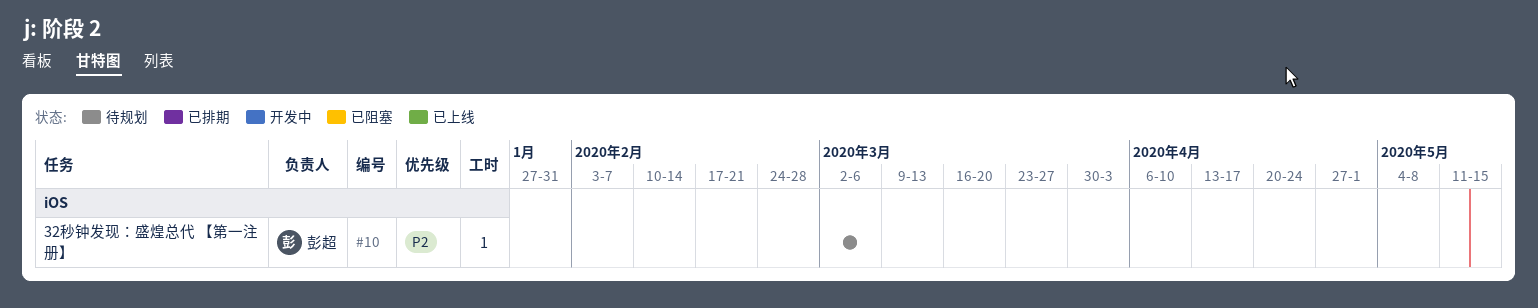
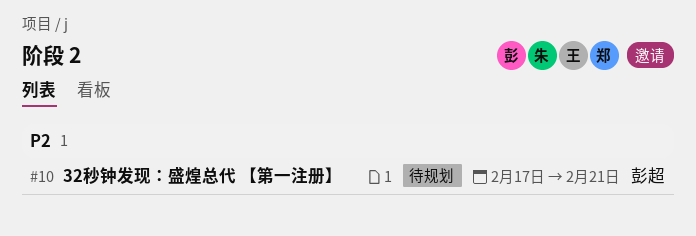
#10, start: Mar 2 -> Feb 17
#10, due: Mar 6 -> Feb 21

